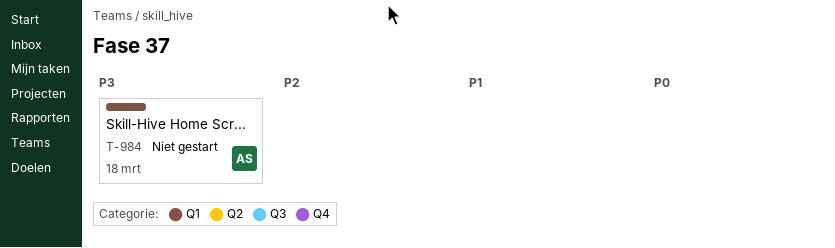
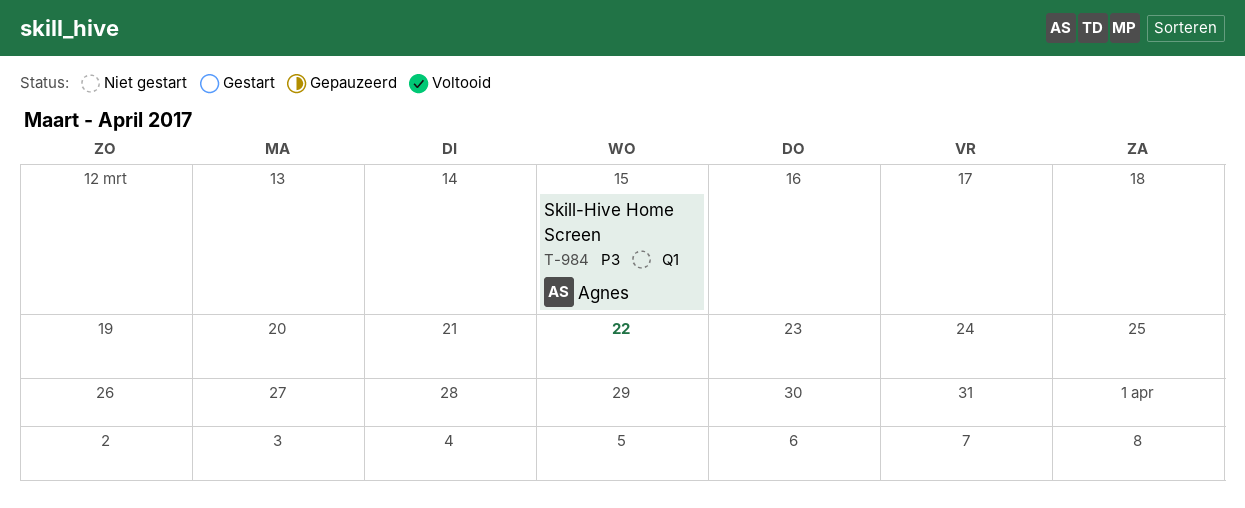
T-984, due: Mar 18 -> Mar 15

